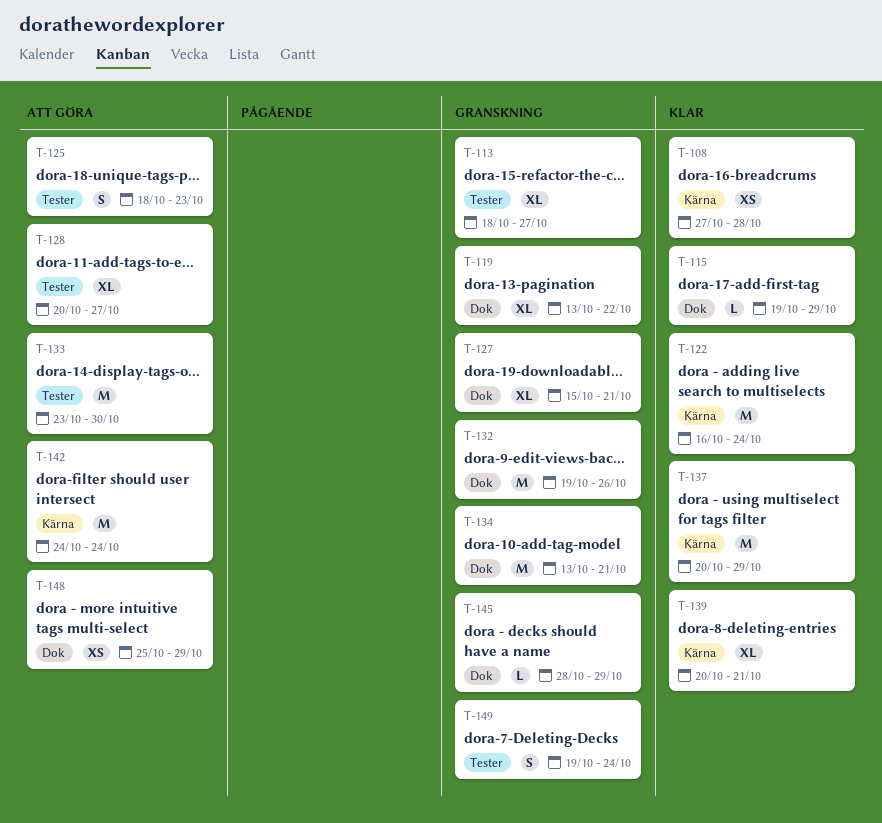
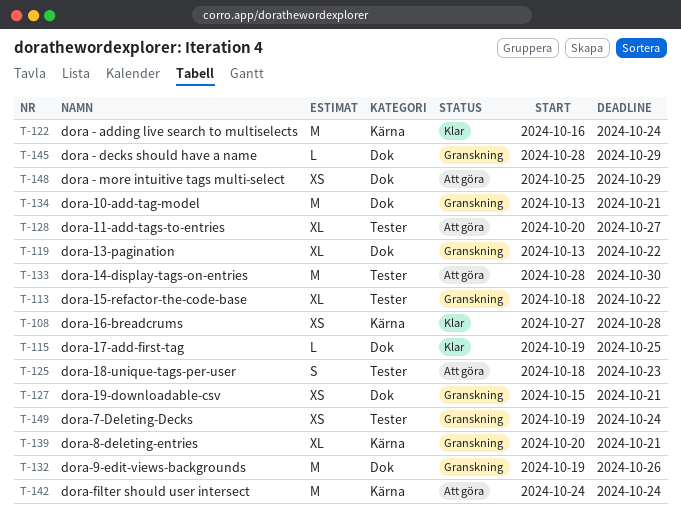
T-113, due: Oct 27 -> Oct 22
T-115, due: Oct 29 -> Oct 25
T-127, estimate: XL -> XS
T-133, start: Oct 23 -> Oct 28
T-137: present -> none
T-139, status: Klar -> Granskning
T-149, estimate: S -> XS

